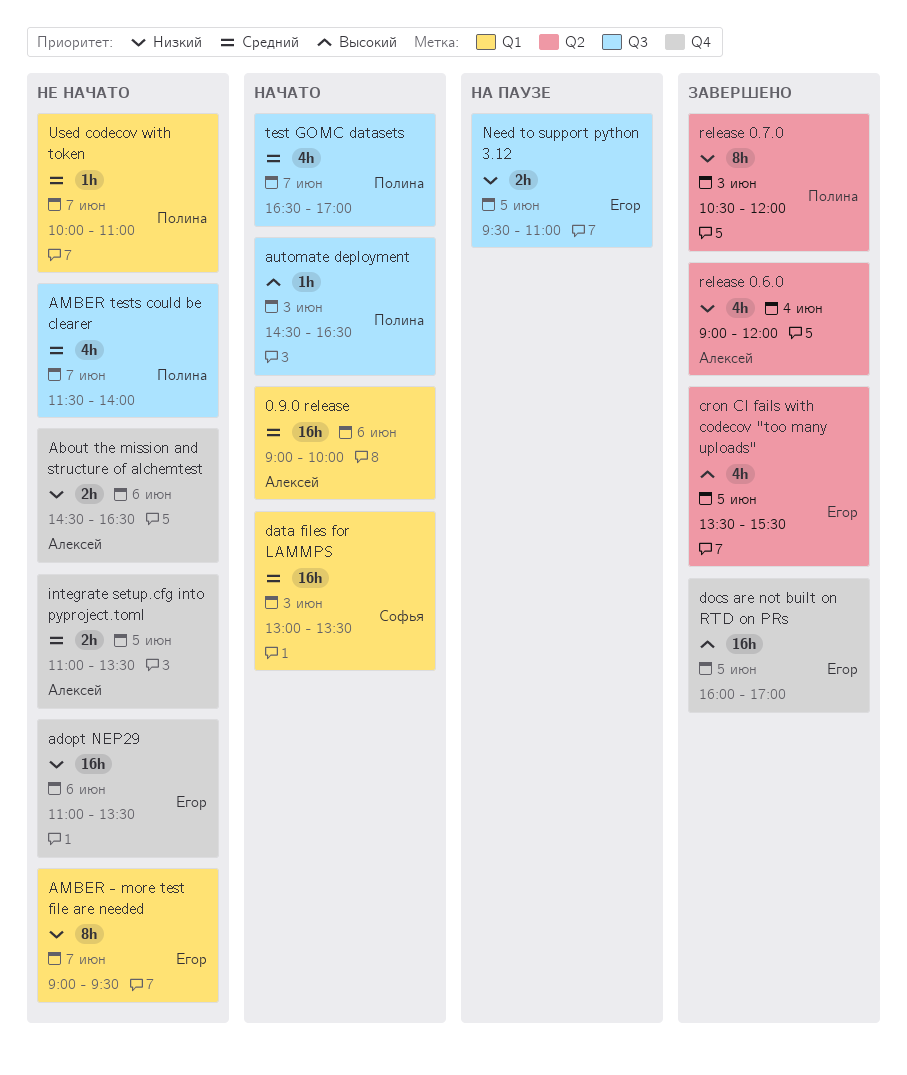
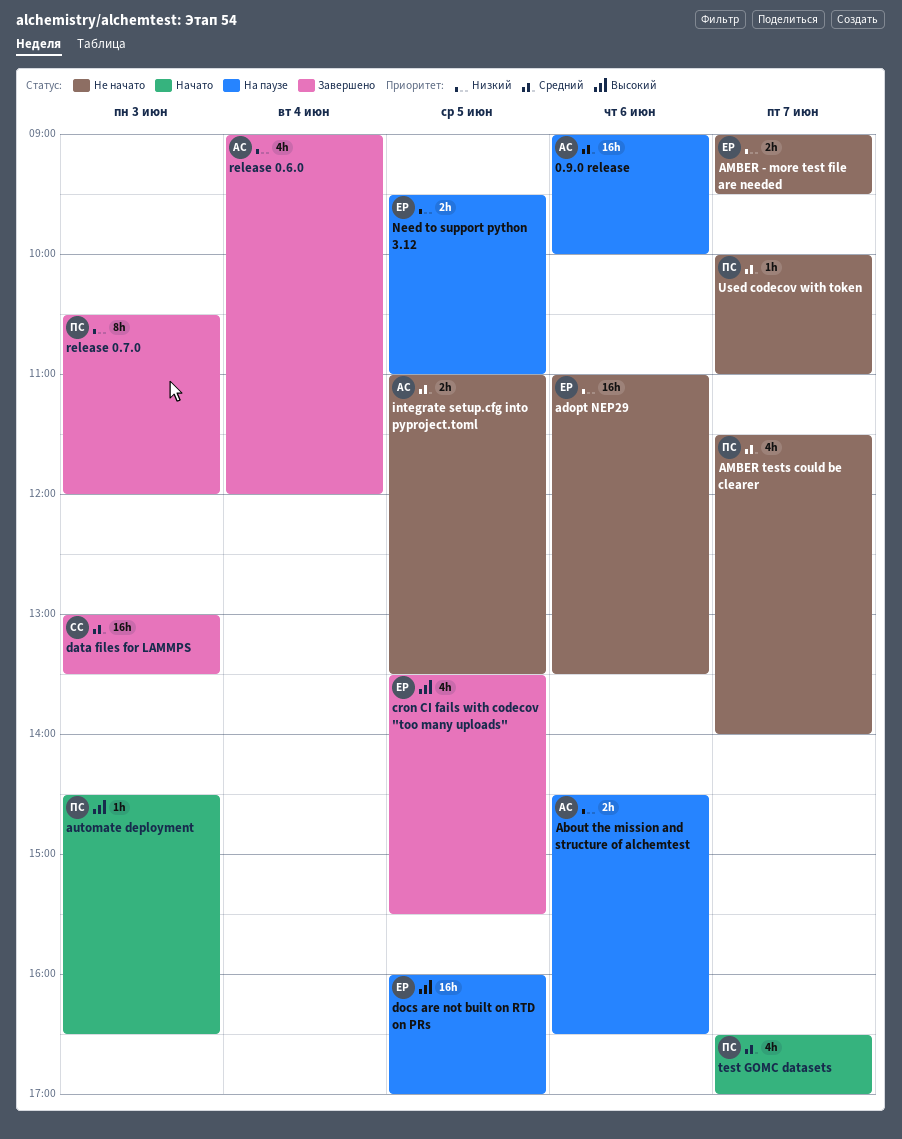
0.9.0 release, status: Начато -> На паузе
About the mission and structure of alchemtest, status: Не начато -> На паузе
AMBER - more test file are needed, estimate: 8h -> 2h
data files for LAMMPS, status: Начато -> Завершено
docs are not built on RTD on PRs, status: Завершено -> На паузе

